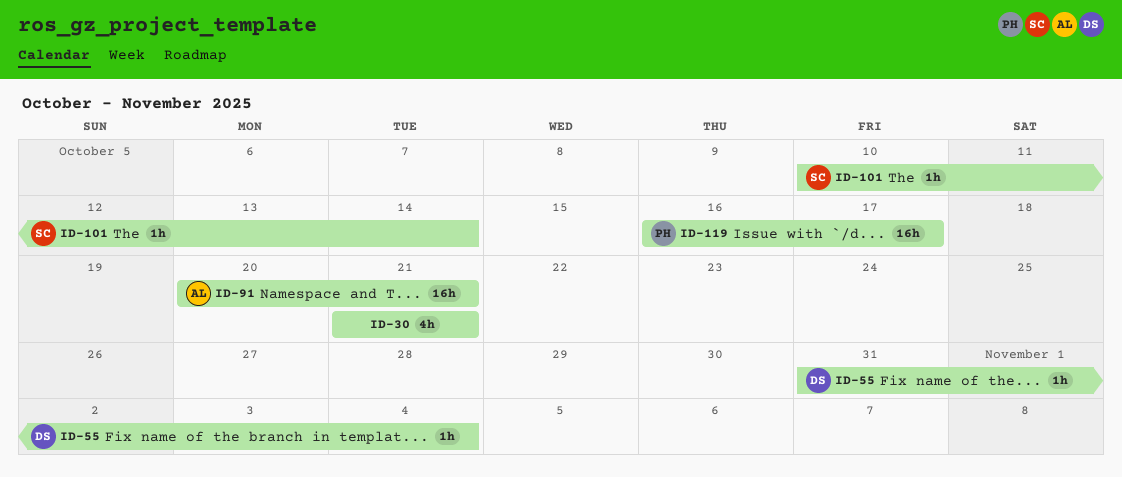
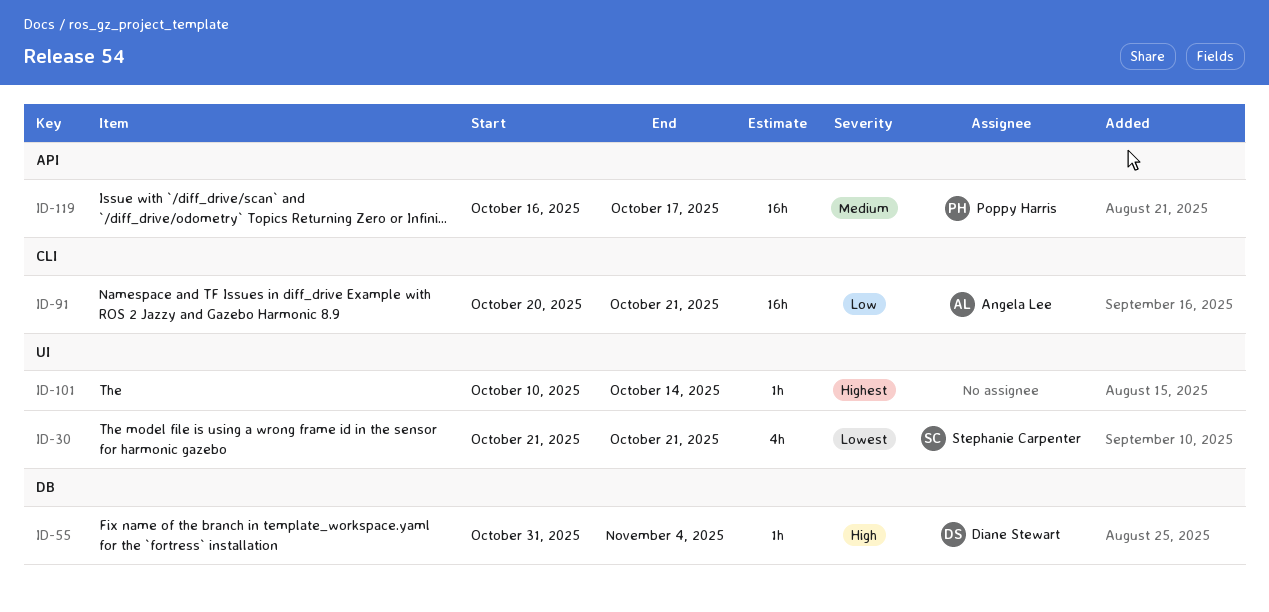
ID-30, owner: none -> Stephanie Carpenter
ID-101, owner: Stephanie Carpenter -> none

